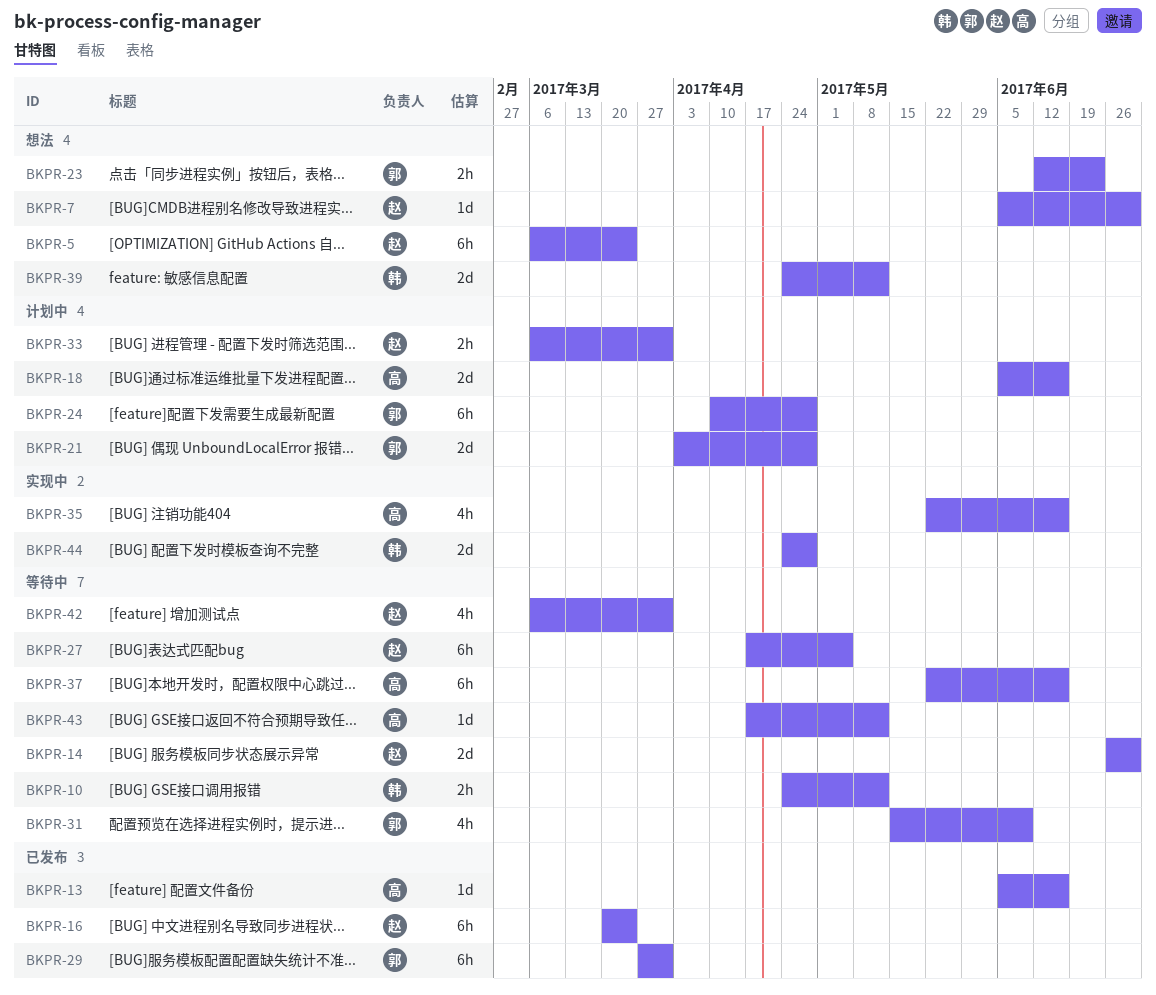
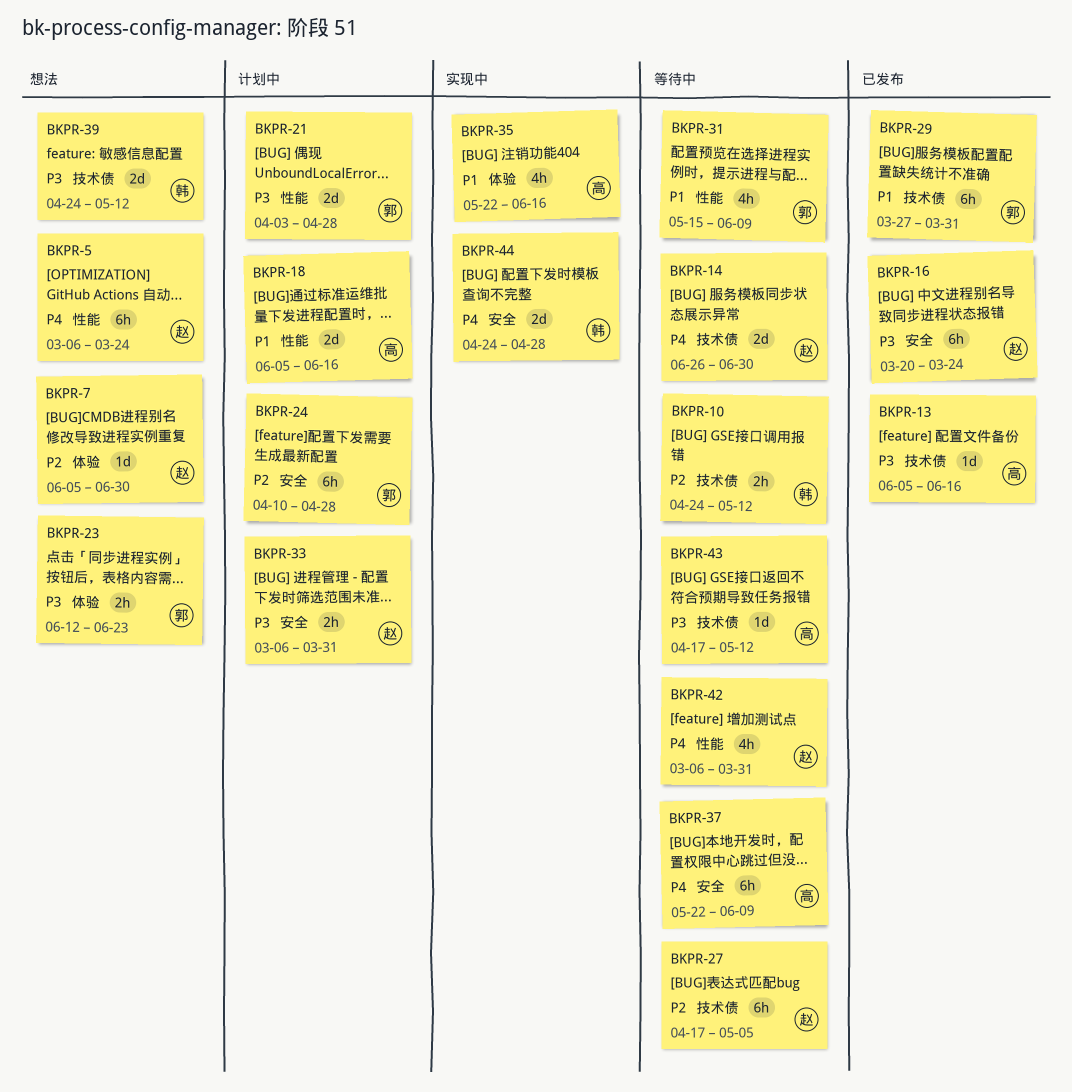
BKPR-37, due: Jun 16 -> Jun 9

